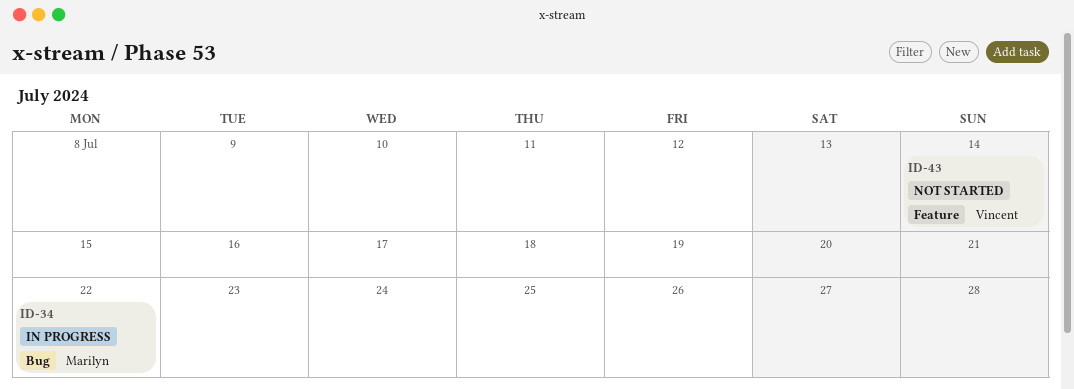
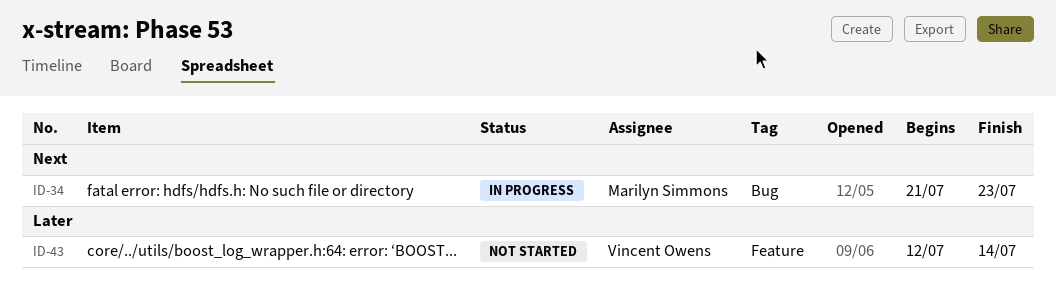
ID-34, due: Jul 22 -> Jul 23

